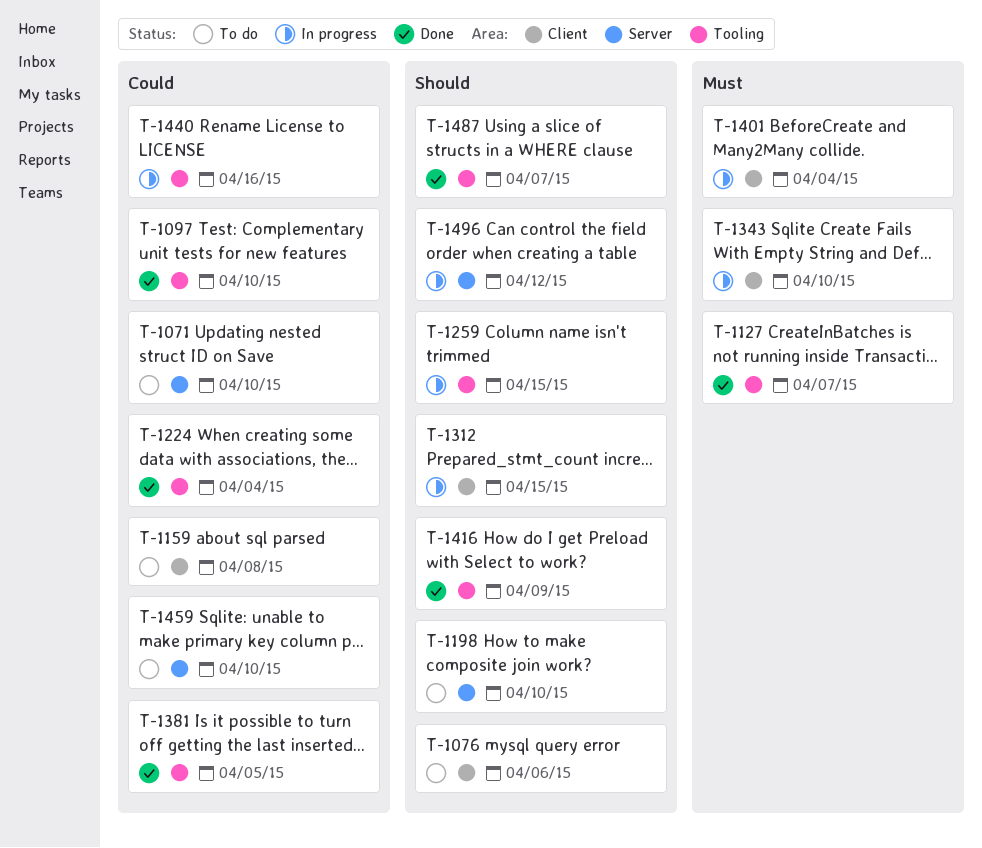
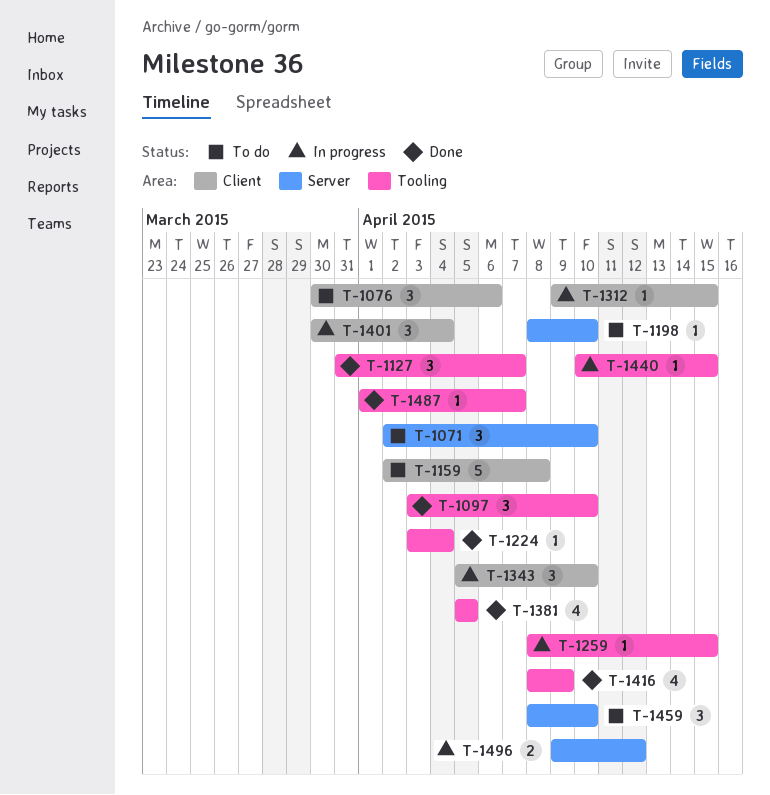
T-1440, due: Apr 16 -> Apr 15

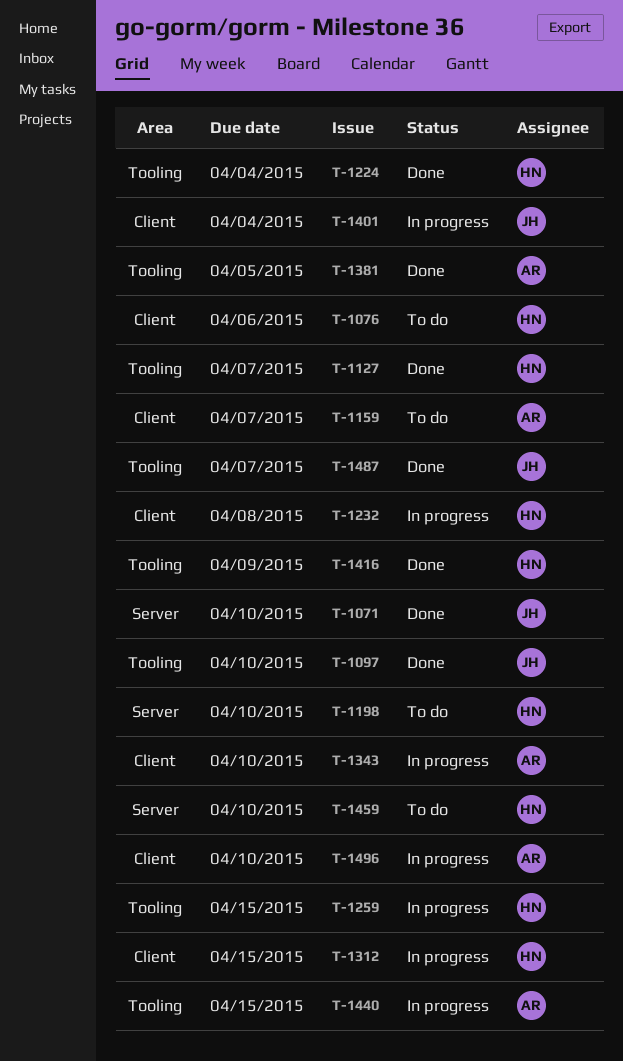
T-1071, status: To do -> Done
T-1159, due: Apr 8 -> Apr 7
T-1232: none -> present
T-1496, label: Server -> Client
T-1496, due: Apr 12 -> Apr 10

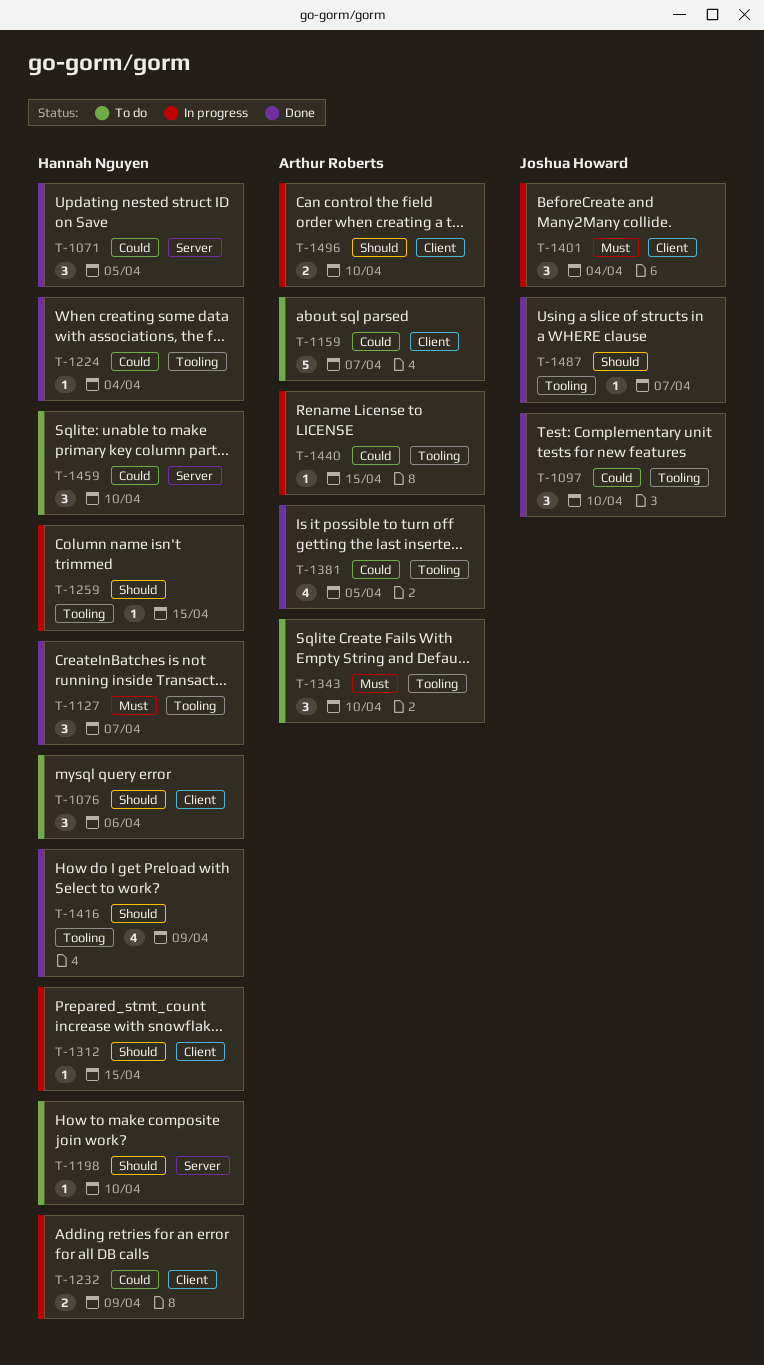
T-1071, owner: Joshua Howard -> Hannah Nguyen
T-1071, due: Apr 10 -> Apr 5
T-1232, due: Apr 8 -> Apr 9
T-1343, status: In progress -> To do
T-1343, label: Client -> Tooling

